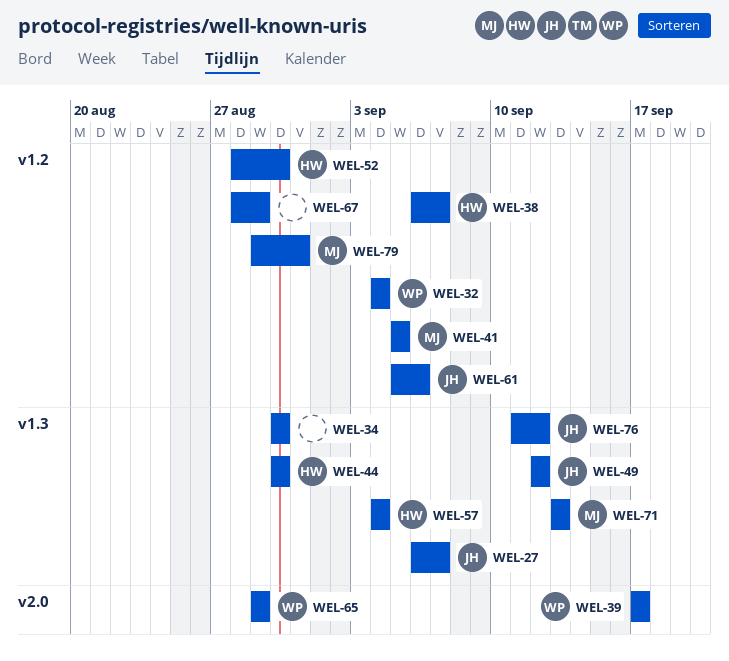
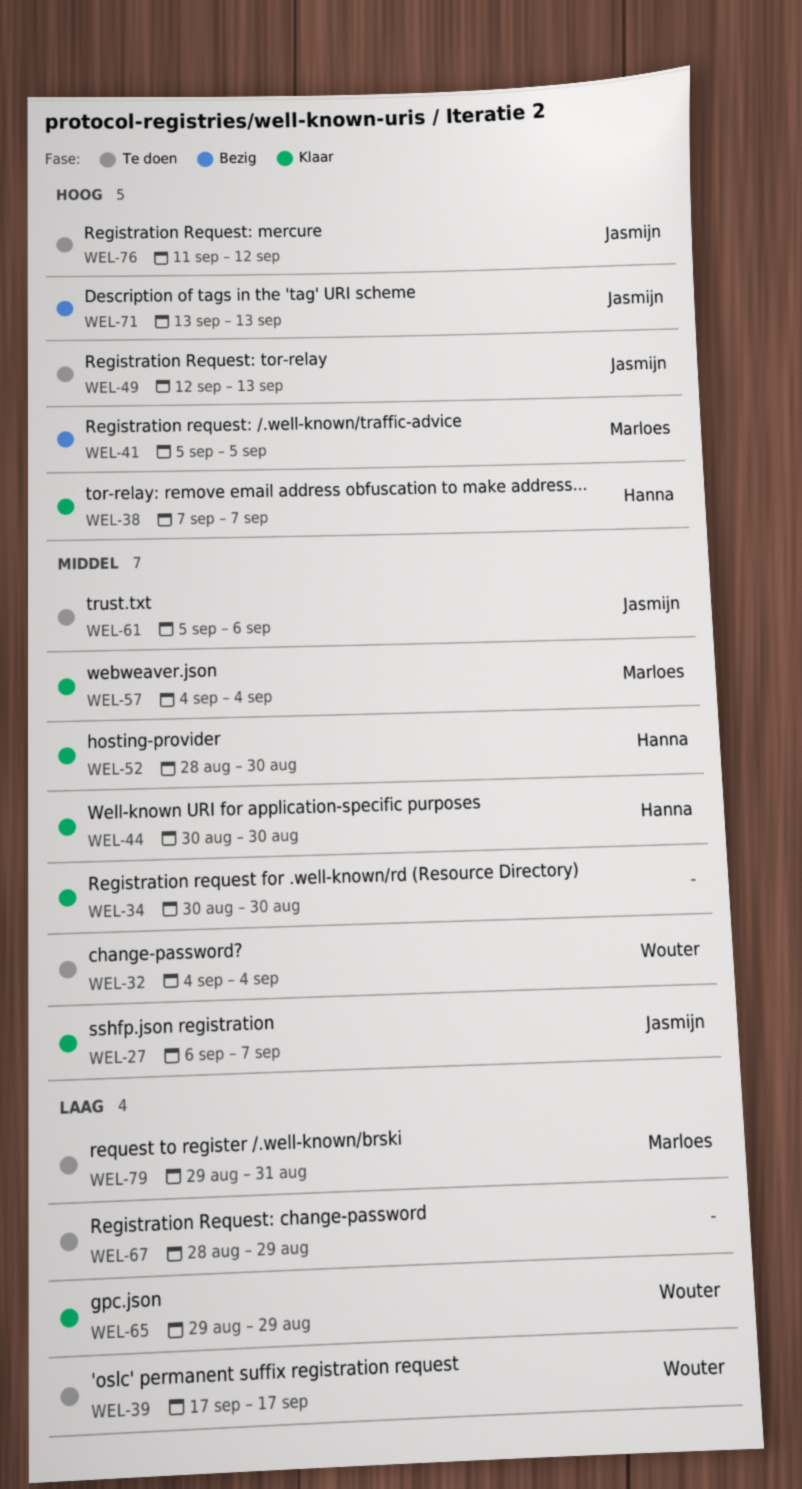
WEL-38, start: Sep 6 -> Sep 7
WEL-49, due: Sep 12 -> Sep 13
WEL-57, owner: Hanna -> Marloes
WEL-71, owner: Marloes -> Jasmijn

